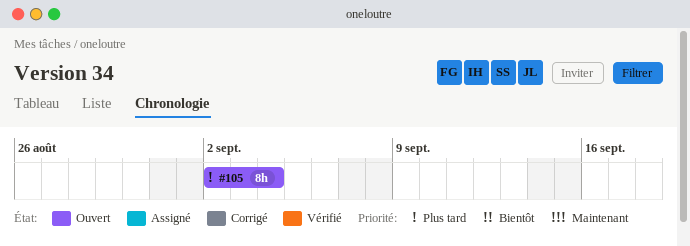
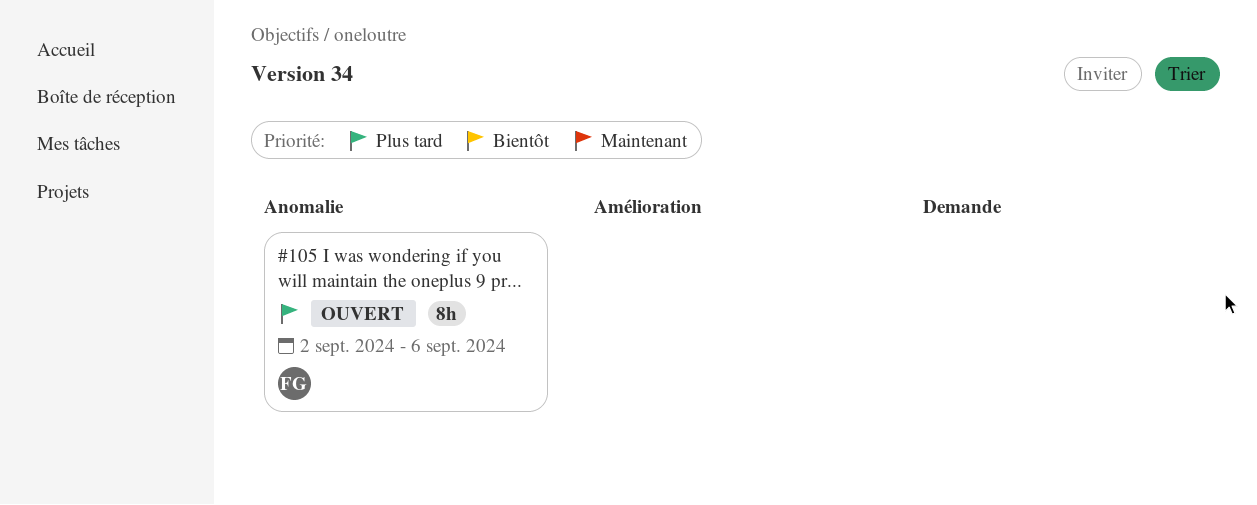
#105, due: Sep 4 -> Sep 6

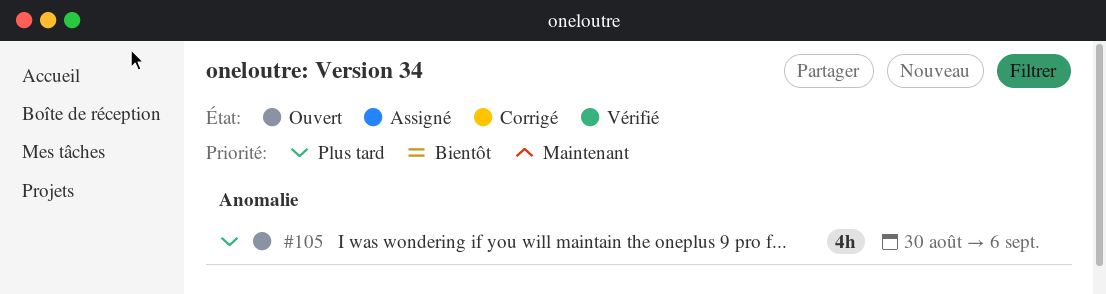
#105, estimate: 8h -> 4h
#105, start: Sep 2 -> Aug 30

